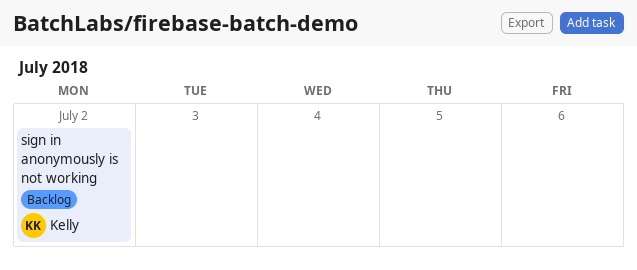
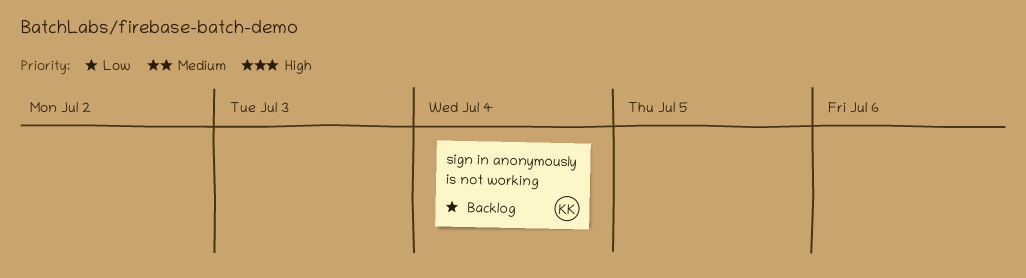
sign in anonymously is not working, due: Jul 2 -> Jul 4

